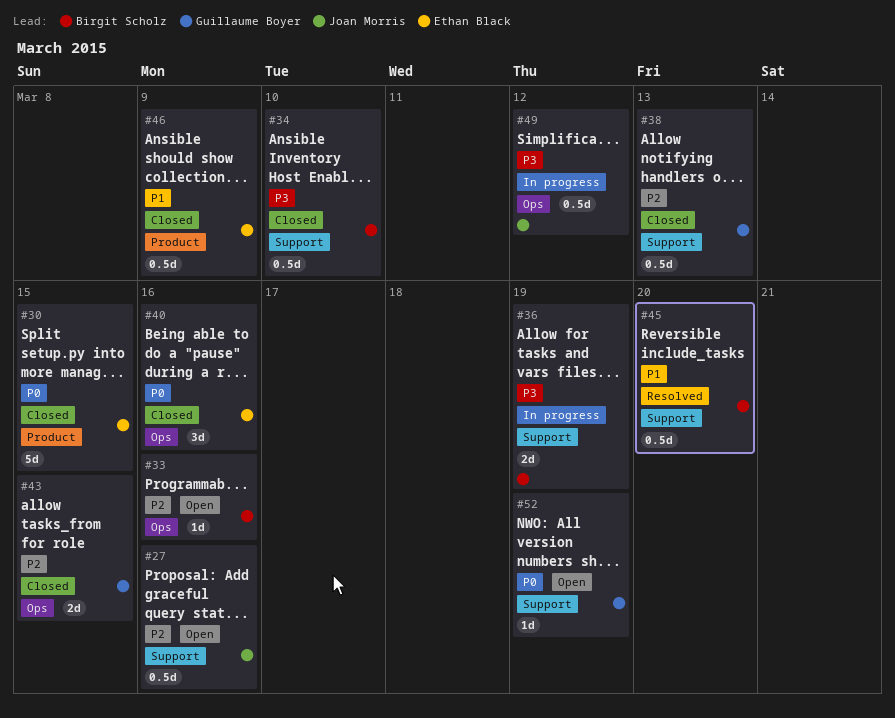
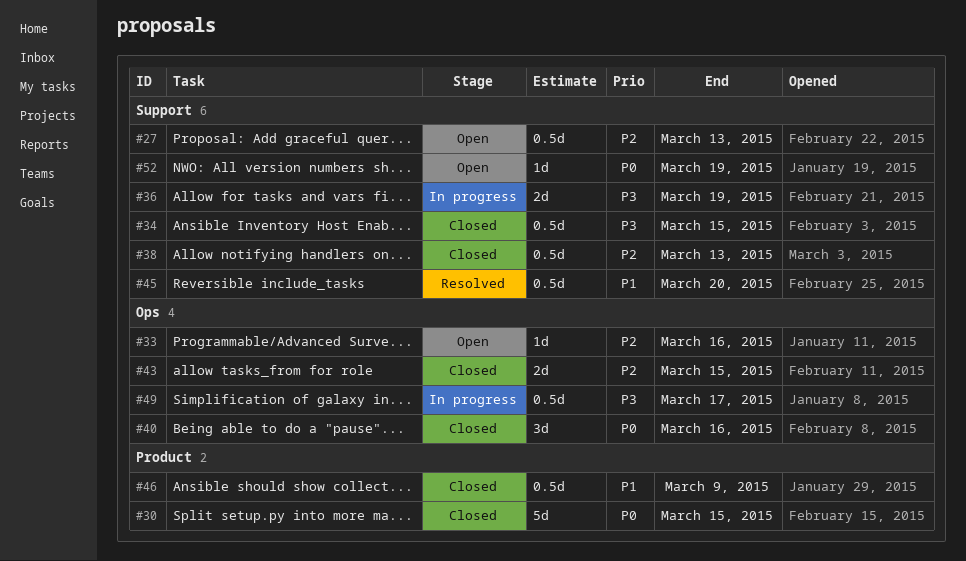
#27, due: Mar 16 -> Mar 13
#34, due: Mar 10 -> Mar 15
#49, due: Mar 12 -> Mar 17

